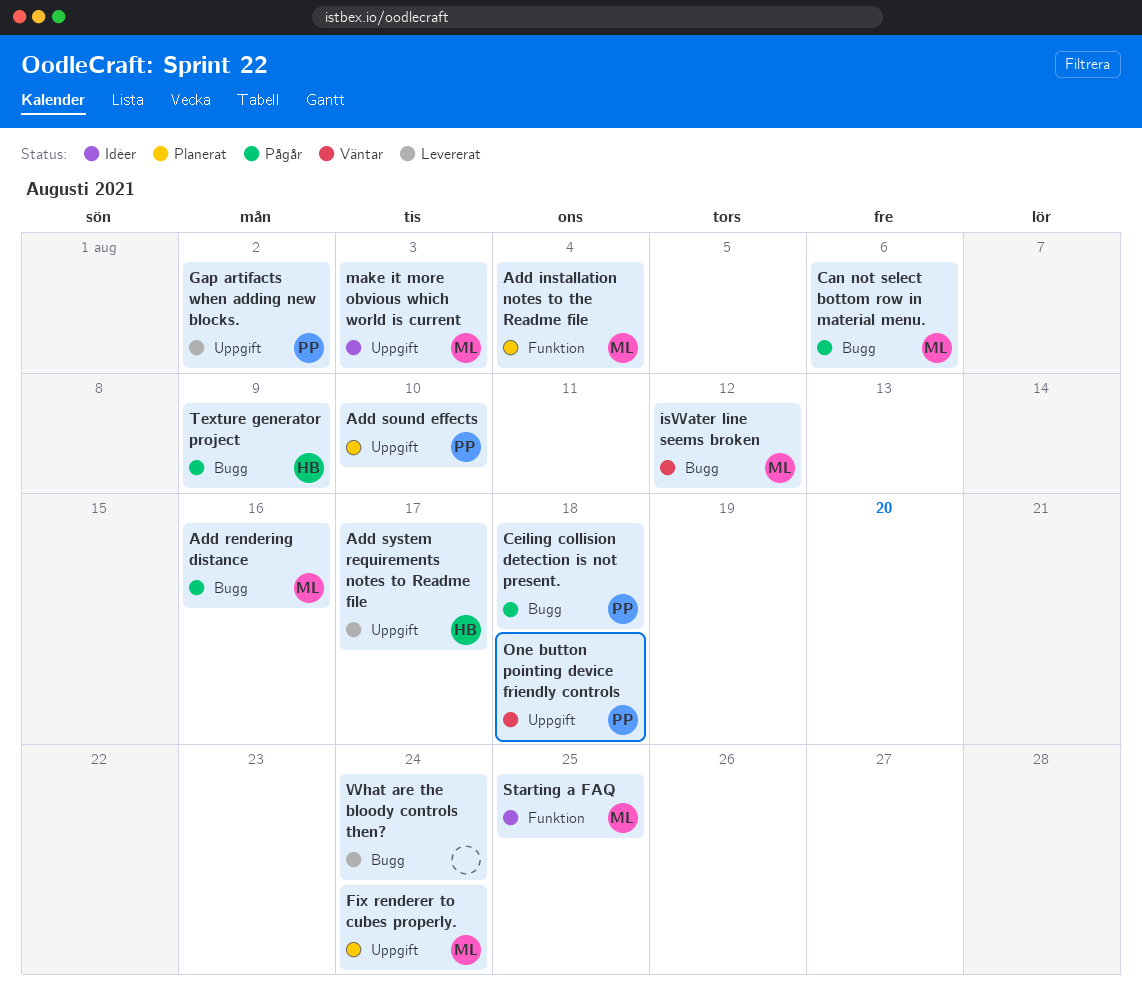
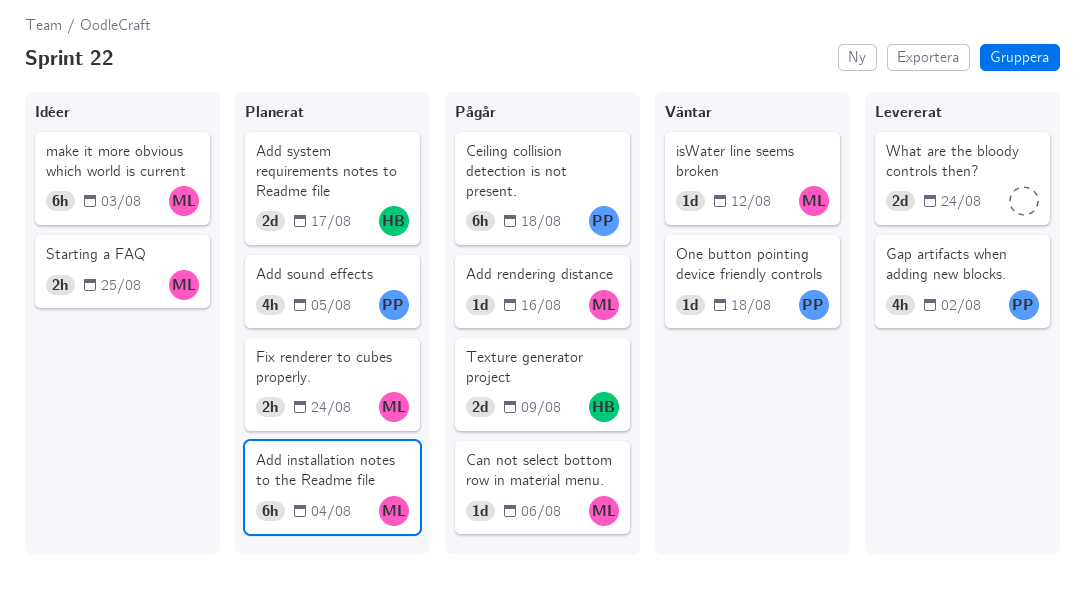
Add sound effects, due: Aug 10 -> Aug 5
Add system requirements notes to Readme file, status: Levererat -> Planerat

